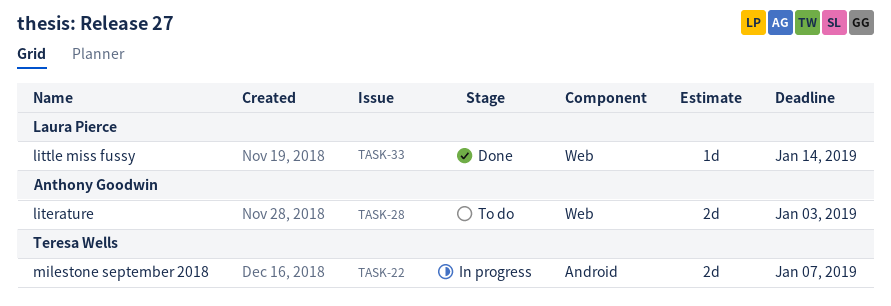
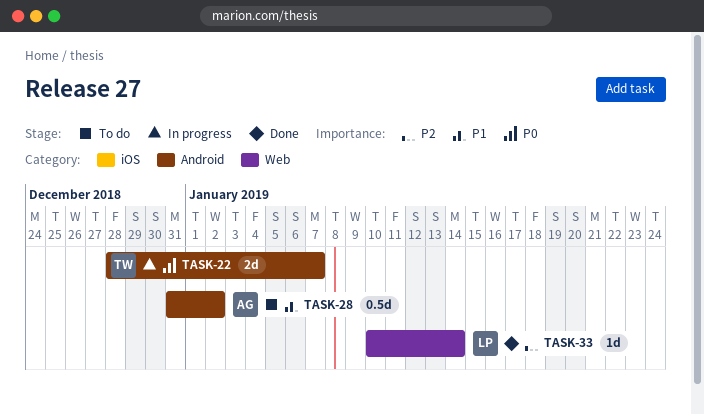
TASK-28, label: Web -> Android
TASK-28, estimate: 2d -> 0.5d
TASK-28, due: Jan 3 -> Jan 2

